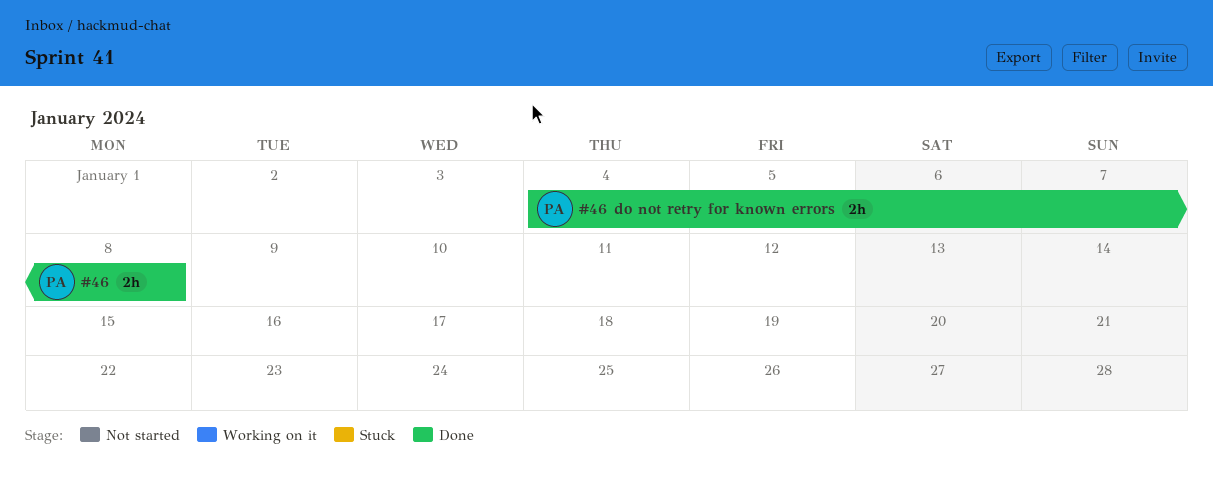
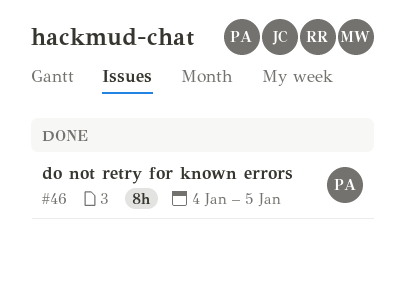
#46, estimate: 2h -> 8h
#46, due: Jan 8 -> Jan 5

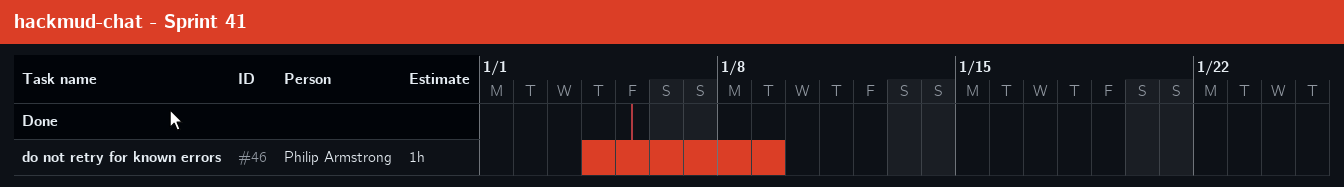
#46, estimate: 8h -> 1h
#46, due: Jan 5 -> Jan 9

